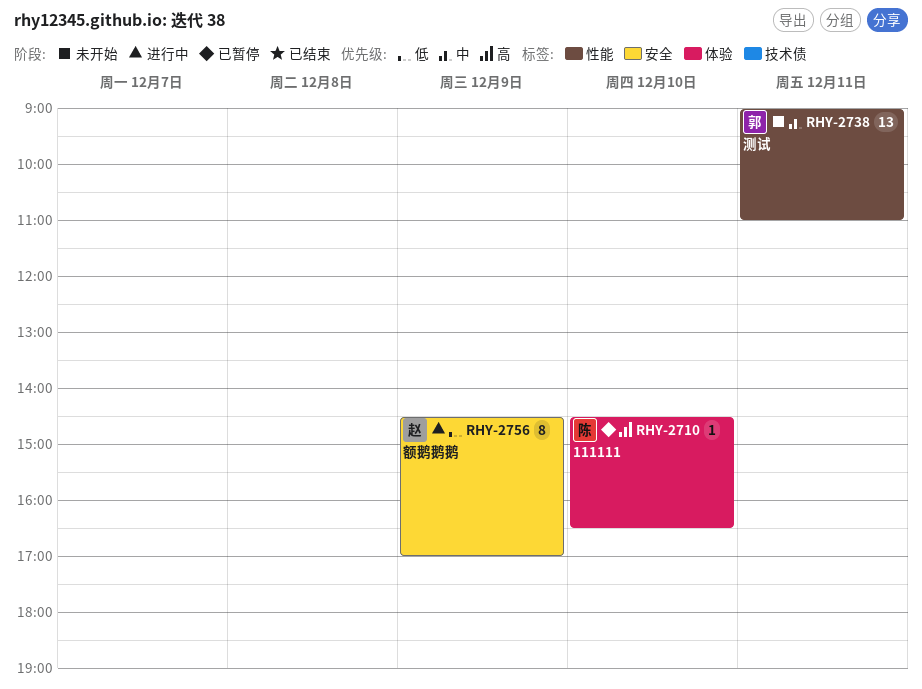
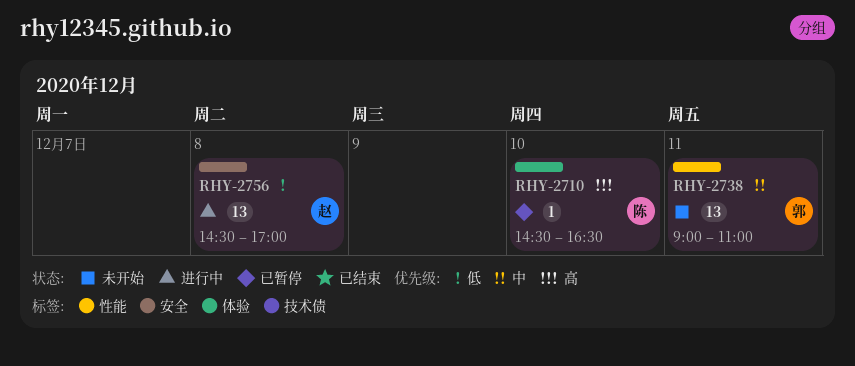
RHY-2756, estimate: 8 -> 13
RHY-2756, day: Dec 9 -> Dec 8

